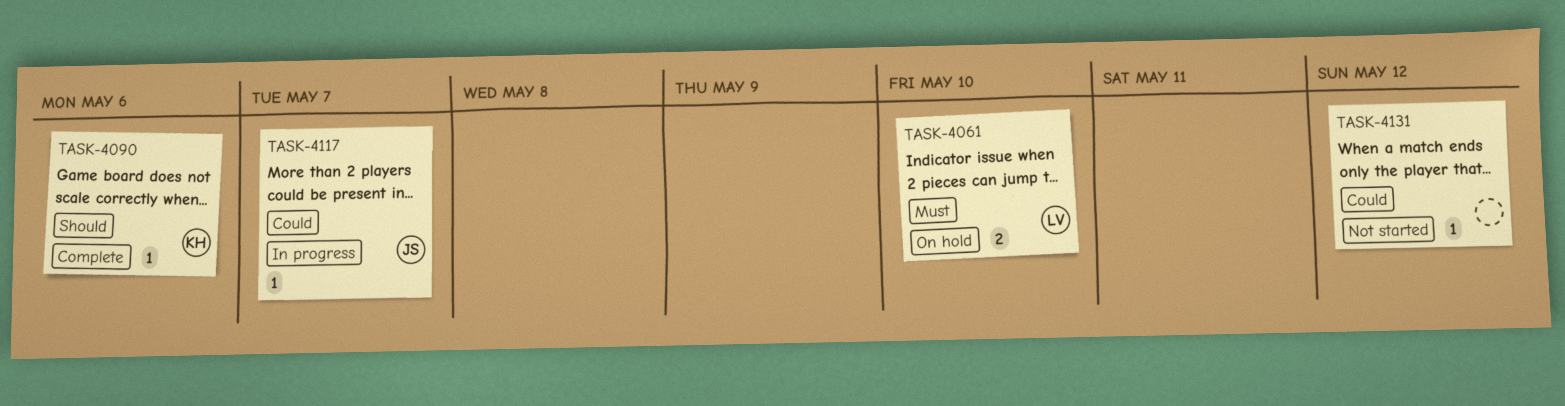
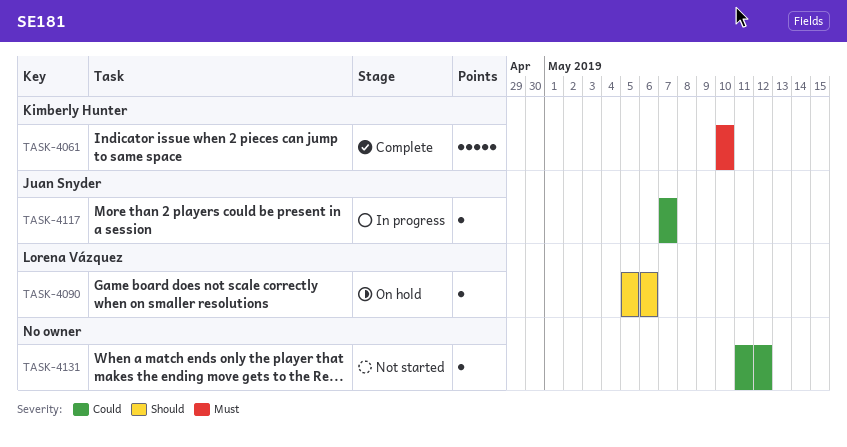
TASK-4061, status: On hold -> Complete
TASK-4061, owner: Lorena Vázquez -> Kimberly Hunter
TASK-4061, estimate: 2 -> 5
TASK-4090, status: Complete -> On hold
TASK-4090, owner: Kimberly Hunter -> Lorena Vázquez

